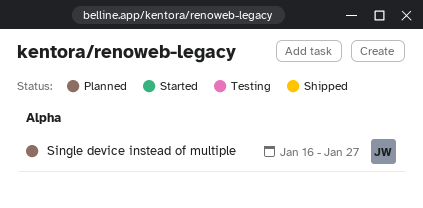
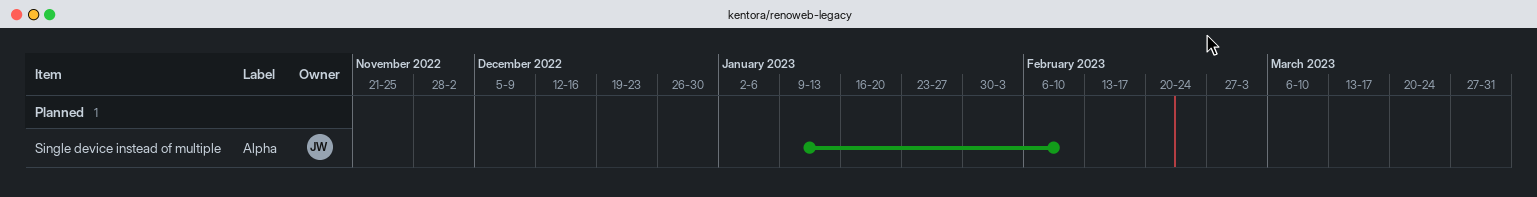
Single device instead of multiple, start: Jan 16 -> Jan 9
Single device instead of multiple, due: Jan 27 -> Feb 10

